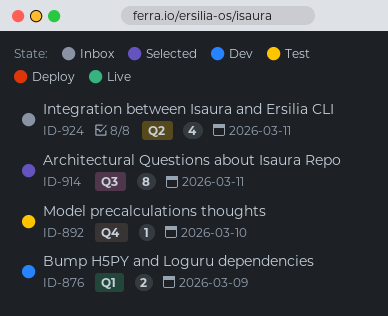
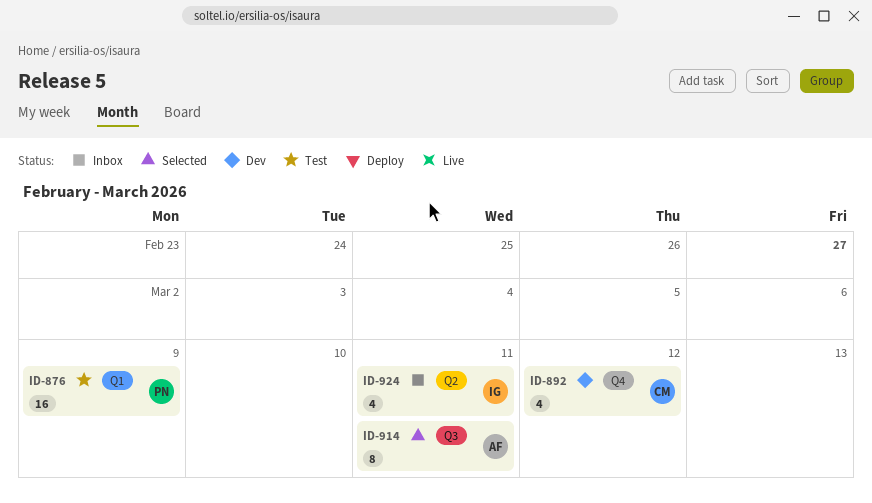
ID-876, status: Dev -> Test
ID-876, estimate: 2 -> 16
ID-892, status: Test -> Dev
ID-892, estimate: 1 -> 4
ID-892, due: Mar 10 -> Mar 12

